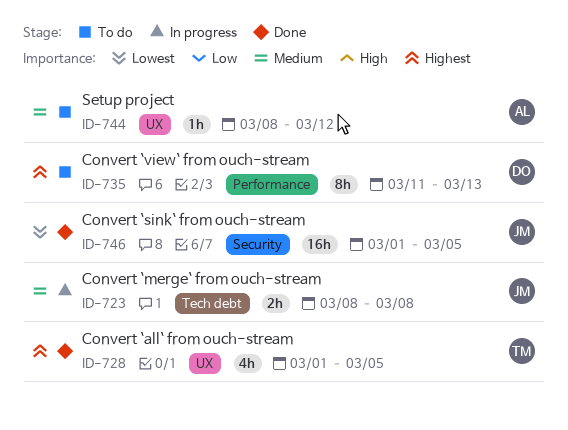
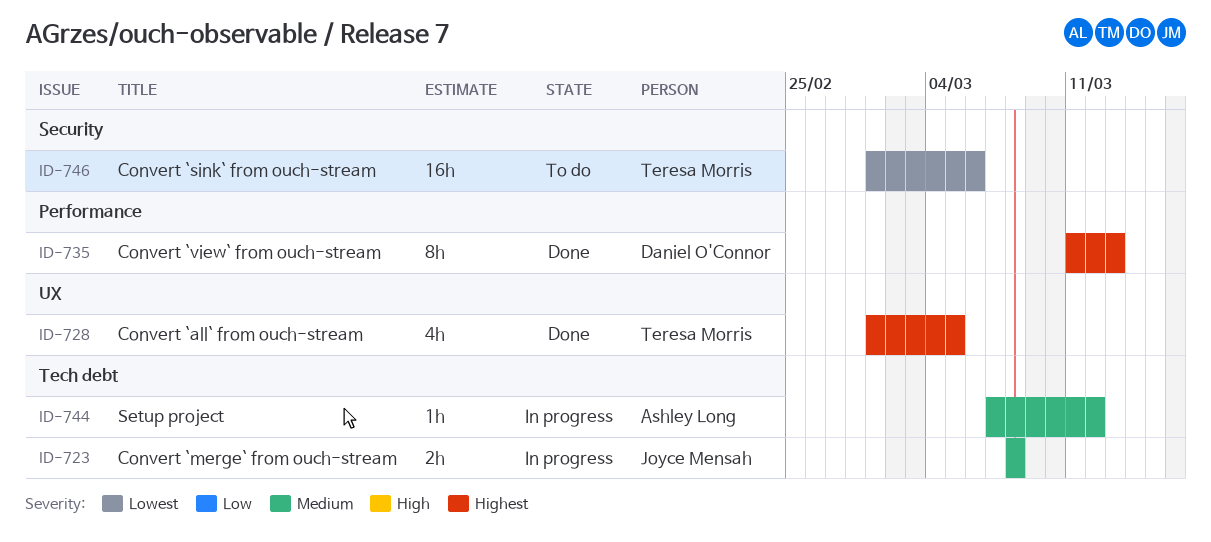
ID-735, status: To do -> Done
ID-744, status: To do -> In progress
ID-744, label: UX -> Tech debt
ID-744, start: Mar 8 -> Mar 7
ID-746, status: Done -> To do
ID-746, owner: Joyce Mensah -> Teresa Morris
ID-746, due: Mar 5 -> Mar 6

